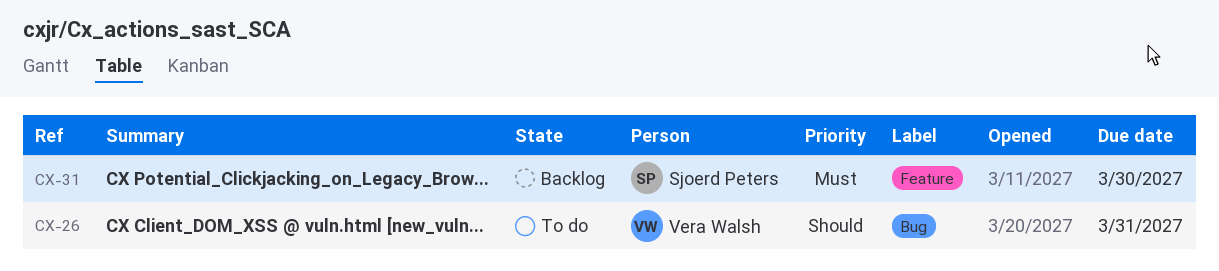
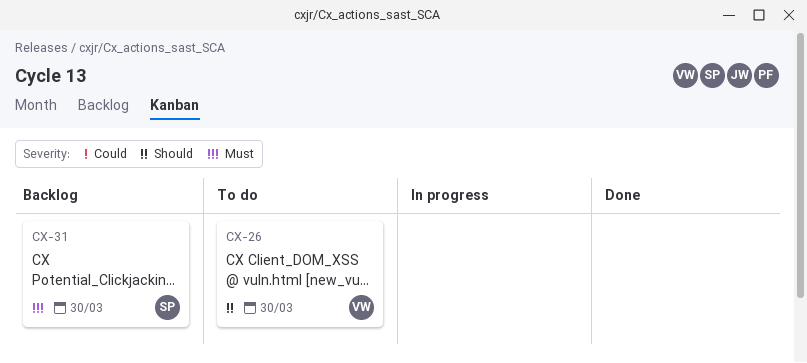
CX-26, due: Mar 31 -> Mar 30

